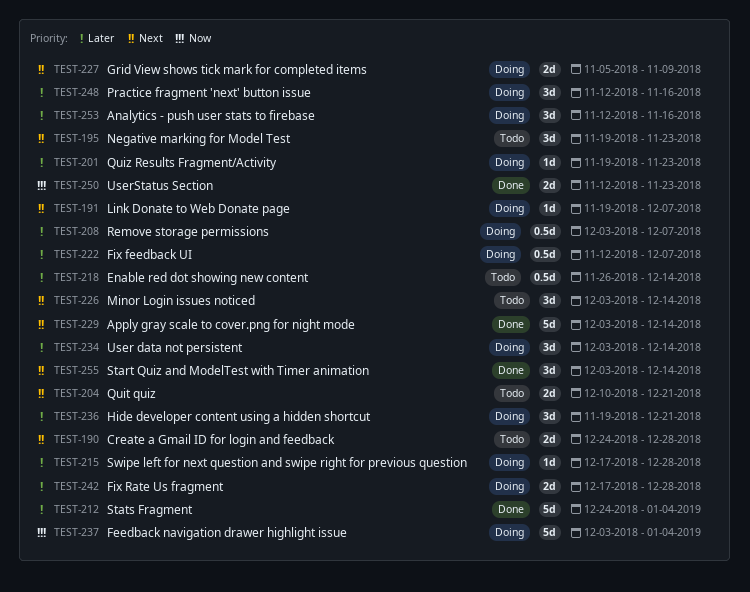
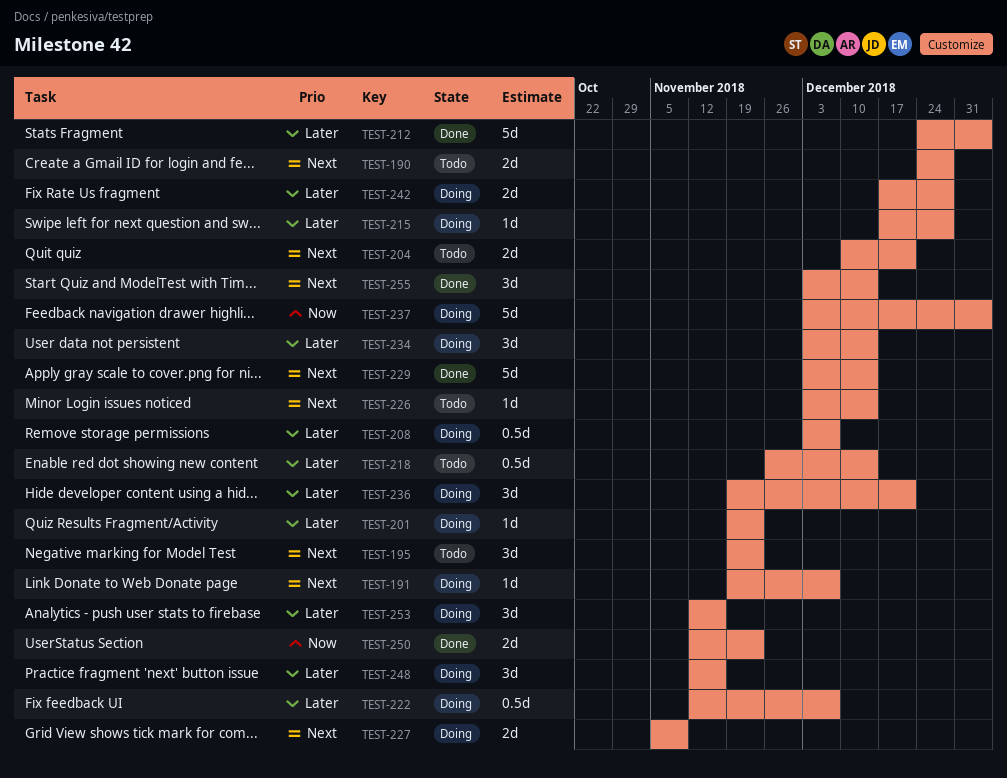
TEST-226, estimate: 3d -> 1d

